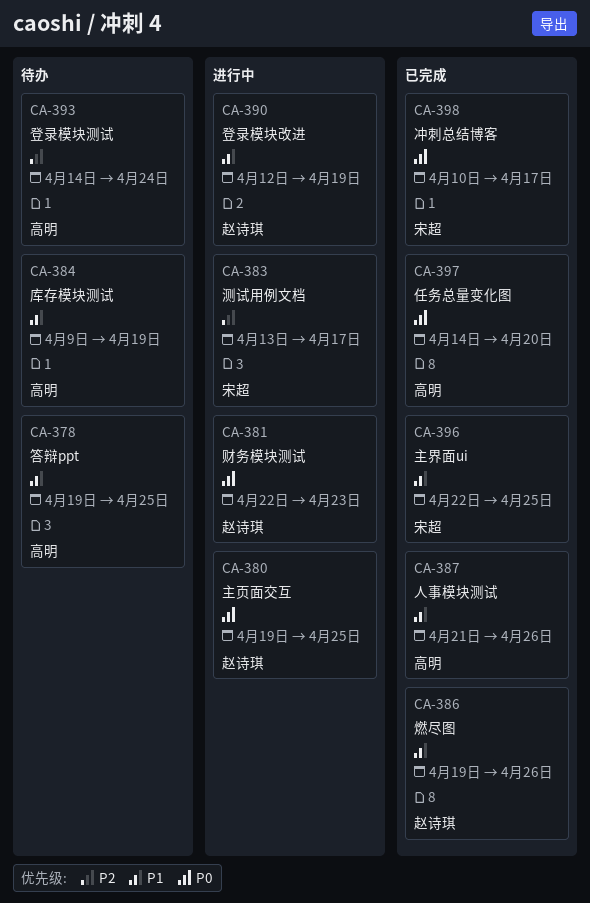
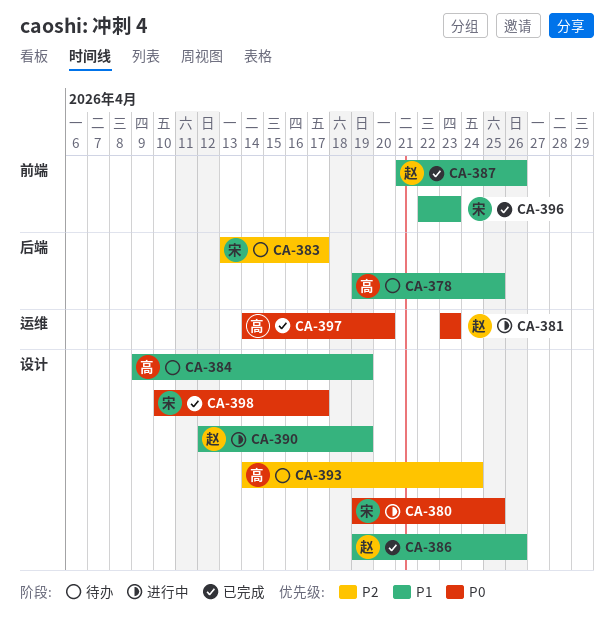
CA-380, owner: 赵诗琪 -> 宋超
CA-381, start: Apr 22 -> Apr 23
CA-383, status: 进行中 -> 待办
CA-387, owner: 高明 -> 赵诗琪
CA-396, due: Apr 25 -> Apr 23

